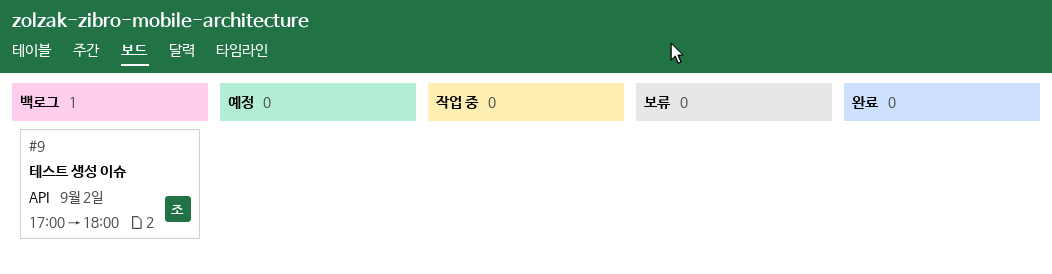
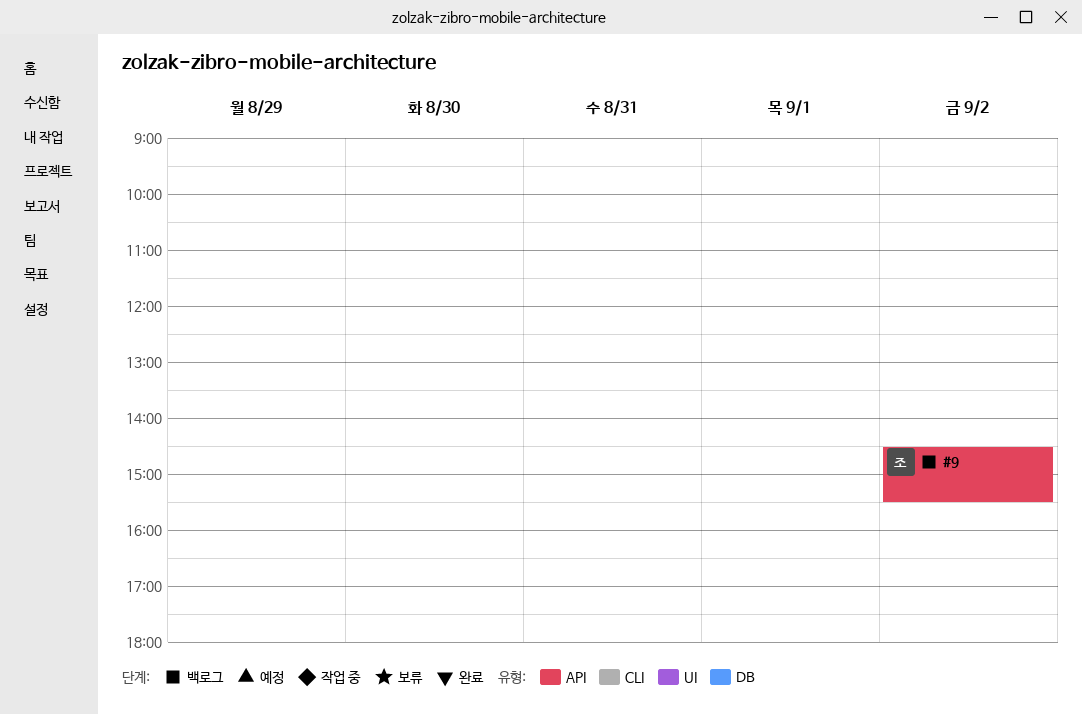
#9, begins: 17:00 -> 14:30
#9, ends: 18:00 -> 15:30

